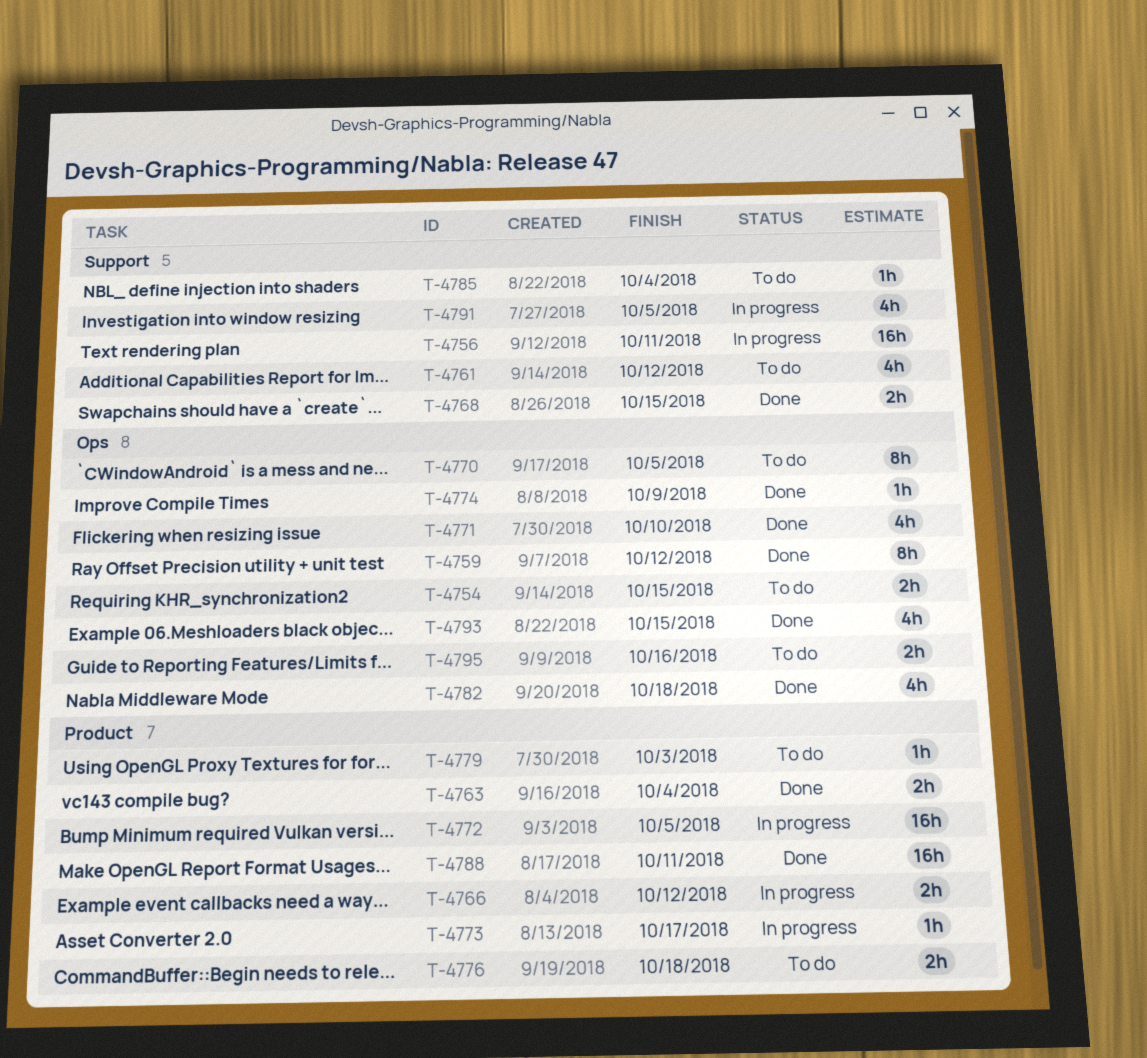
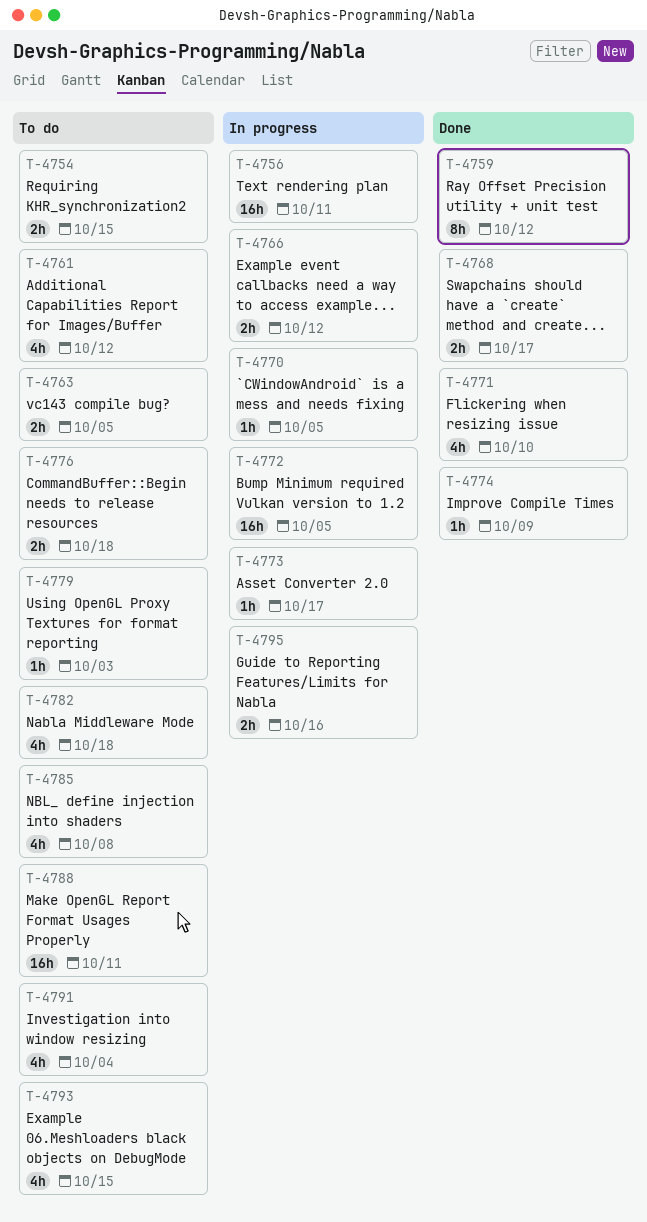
T-4763, status: Done -> To do
T-4763, due: Oct 4 -> Oct 5
T-4768, due: Oct 15 -> Oct 17
T-4770, status: To do -> In progress
T-4770, estimate: 8h -> 1h
T-4782, status: Done -> To do
T-4785, estimate: 1h -> 4h
T-4785, due: Oct 4 -> Oct 8
T-4788, status: Done -> To do
T-4791, status: In progress -> To do
T-4791, due: Oct 5 -> Oct 4
T-4793, status: Done -> To do
T-4795, status: To do -> In progress

